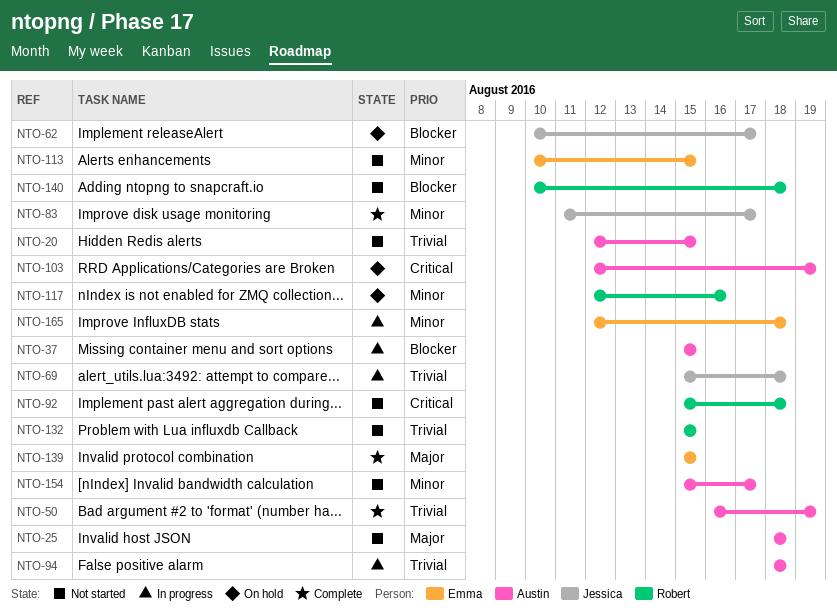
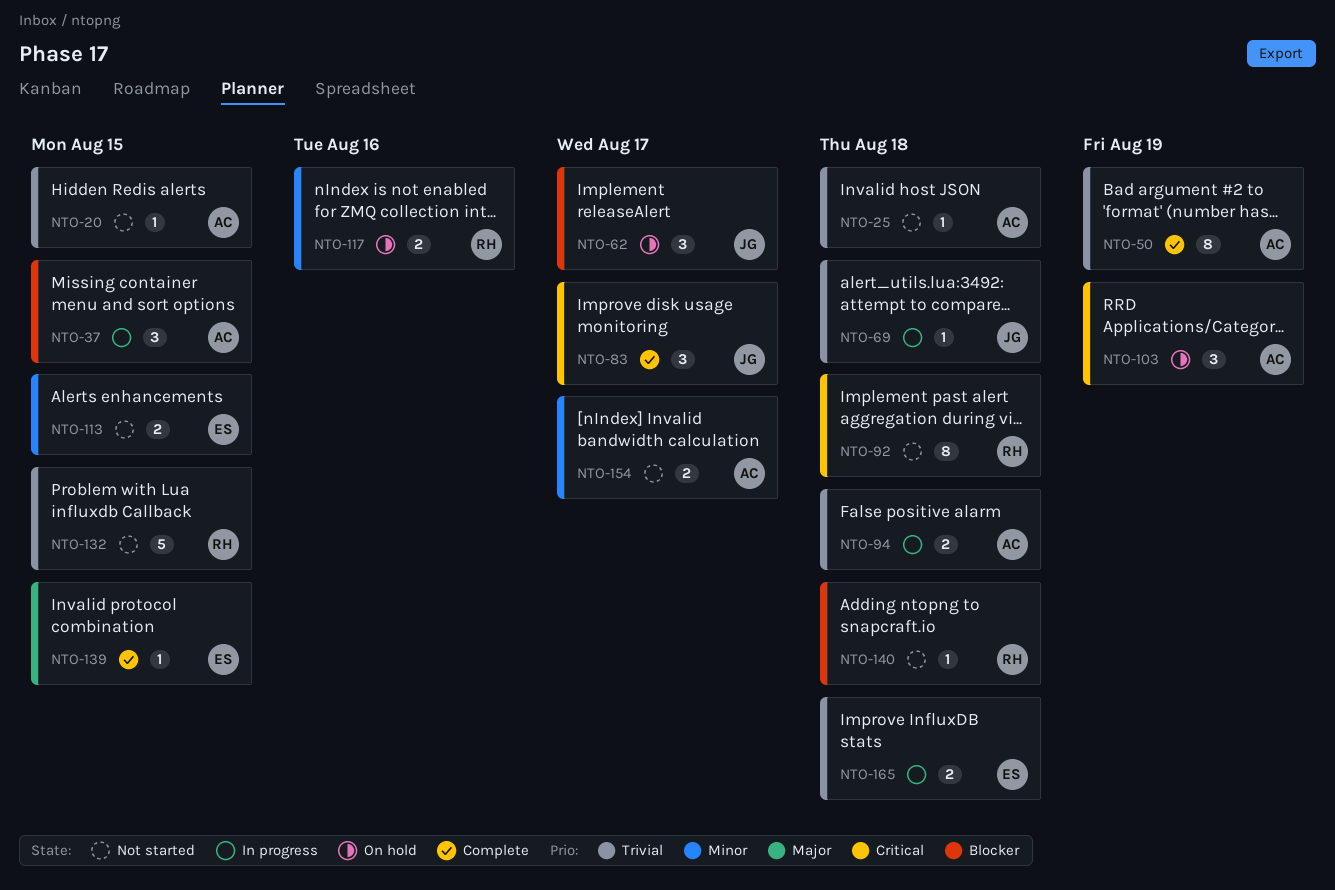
NTO-25, priority: Major -> Trivial
NTO-83, priority: Minor -> Critical
NTO-165, priority: Minor -> Trivial

